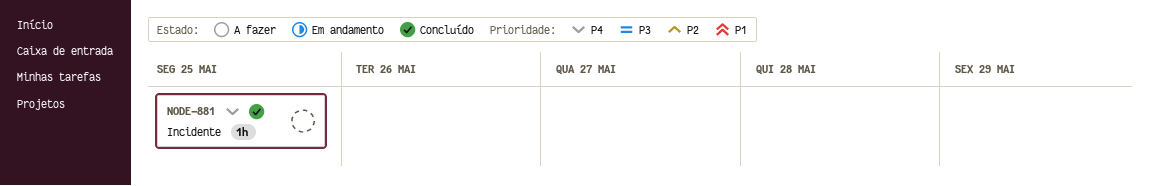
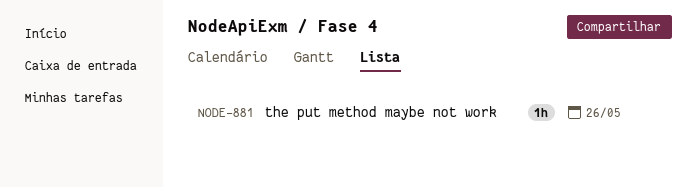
NODE-881, due: May 25 -> May 26

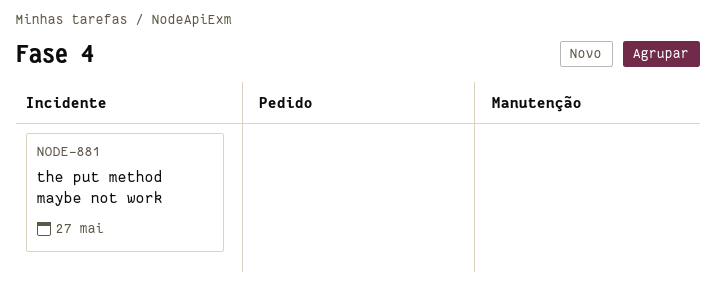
NODE-881, due: May 26 -> May 27

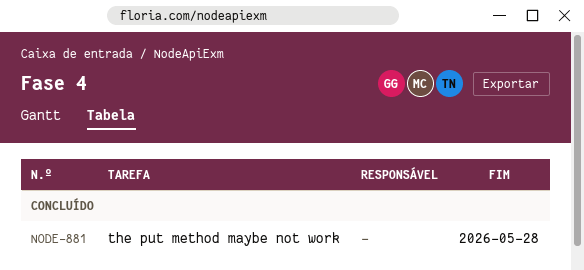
NODE-881, due: May 27 -> May 28

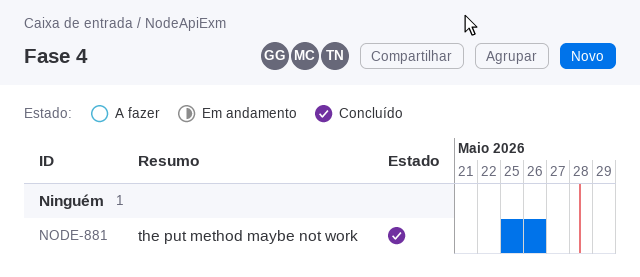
NODE-881, due: May 28 -> May 26

